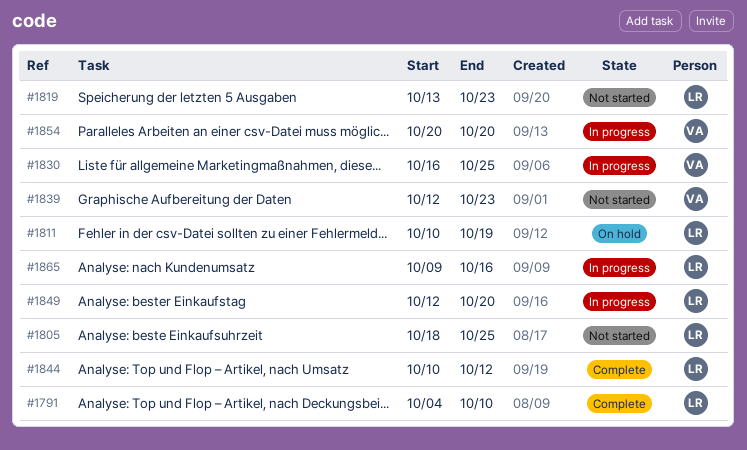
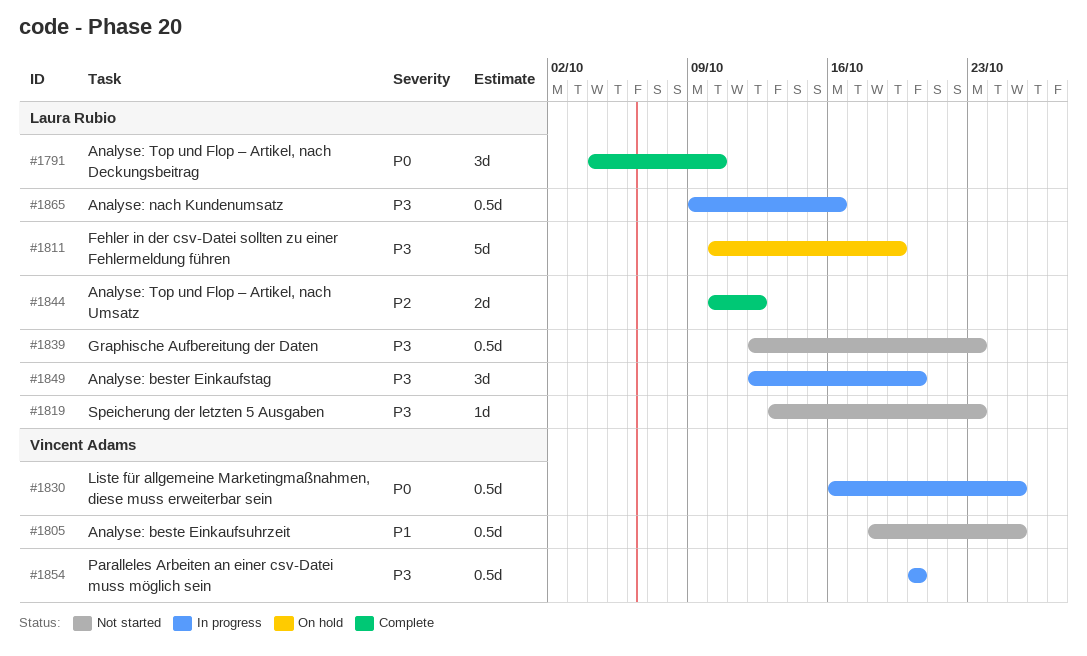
#1805, owner: Laura Rubio -> Vincent Adams
#1839, owner: Vincent Adams -> Laura Rubio

